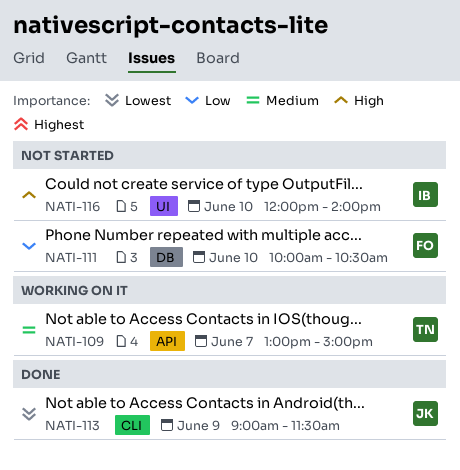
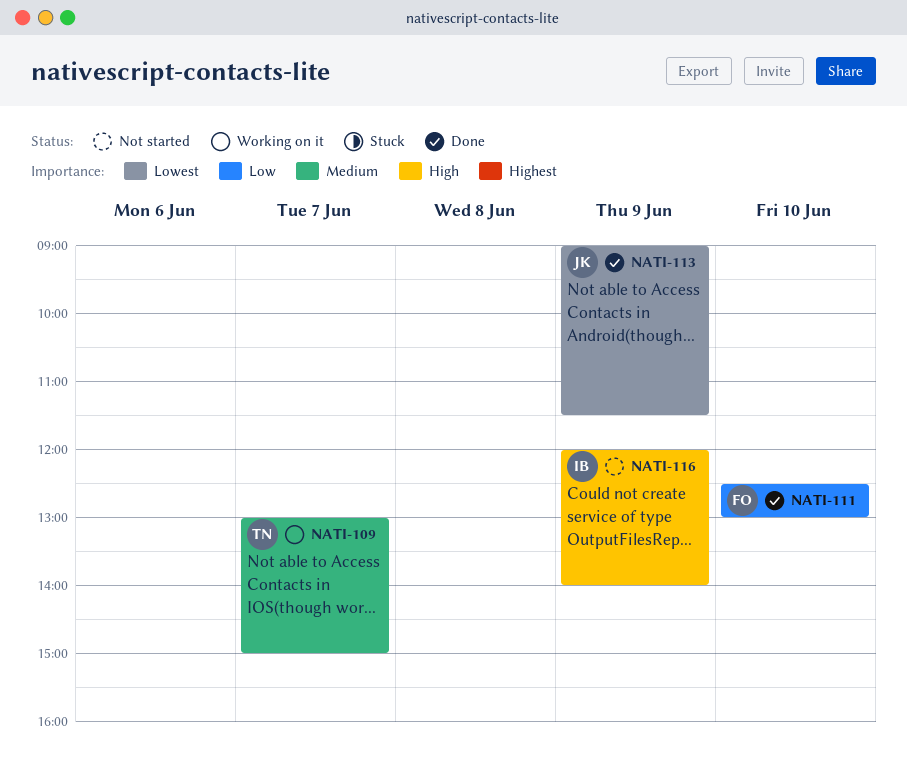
NATI-111, status: Not started -> Done
NATI-111, begins: 10:00 -> 12:30
NATI-111, ends: 10:30 -> 13:00
NATI-116, day: Jun 10 -> Jun 9

